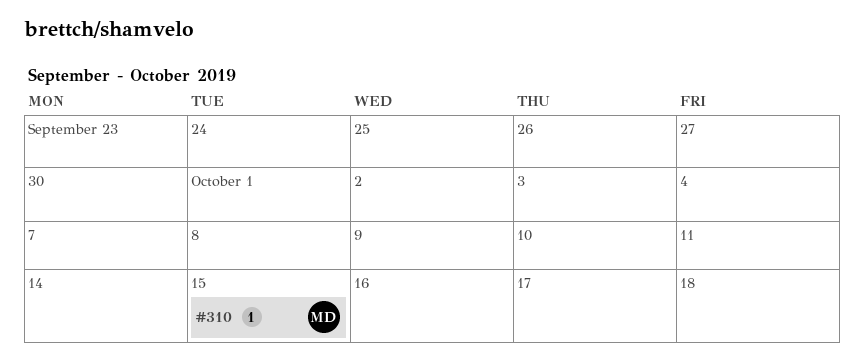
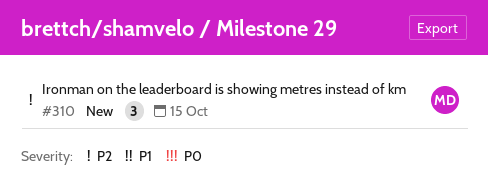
#310, estimate: 1 -> 3

